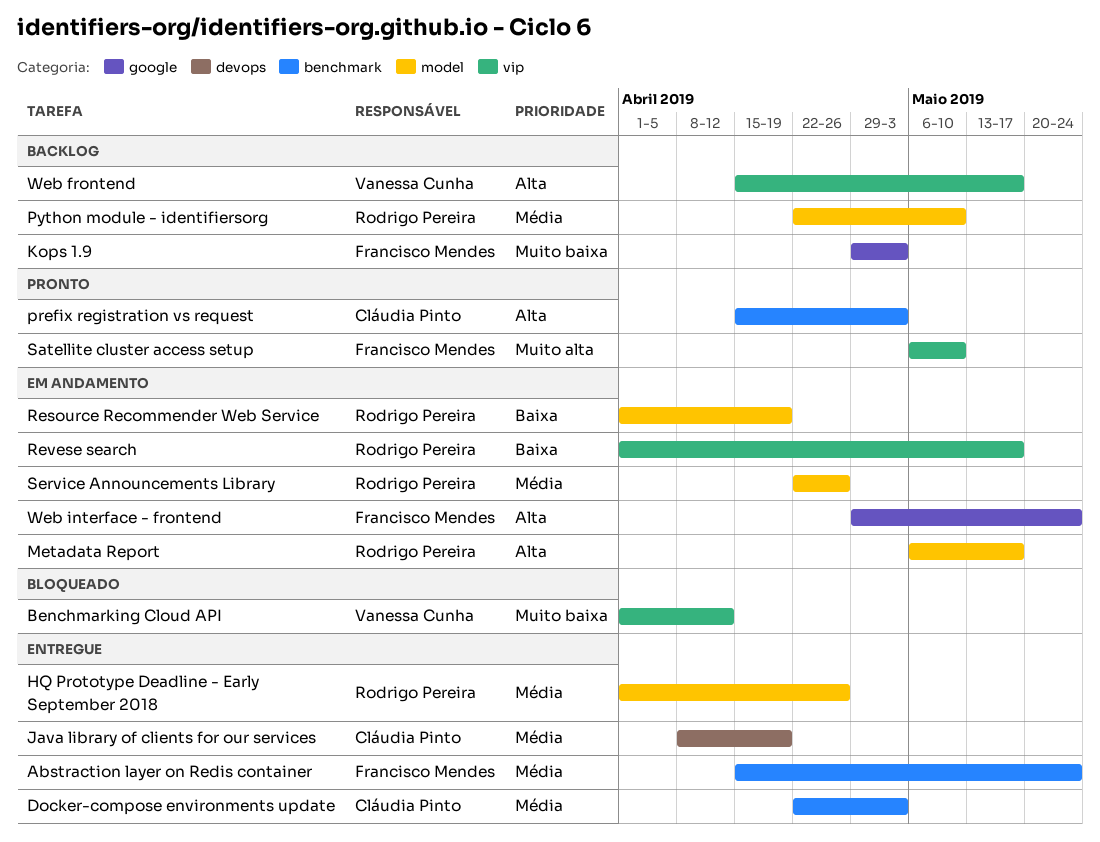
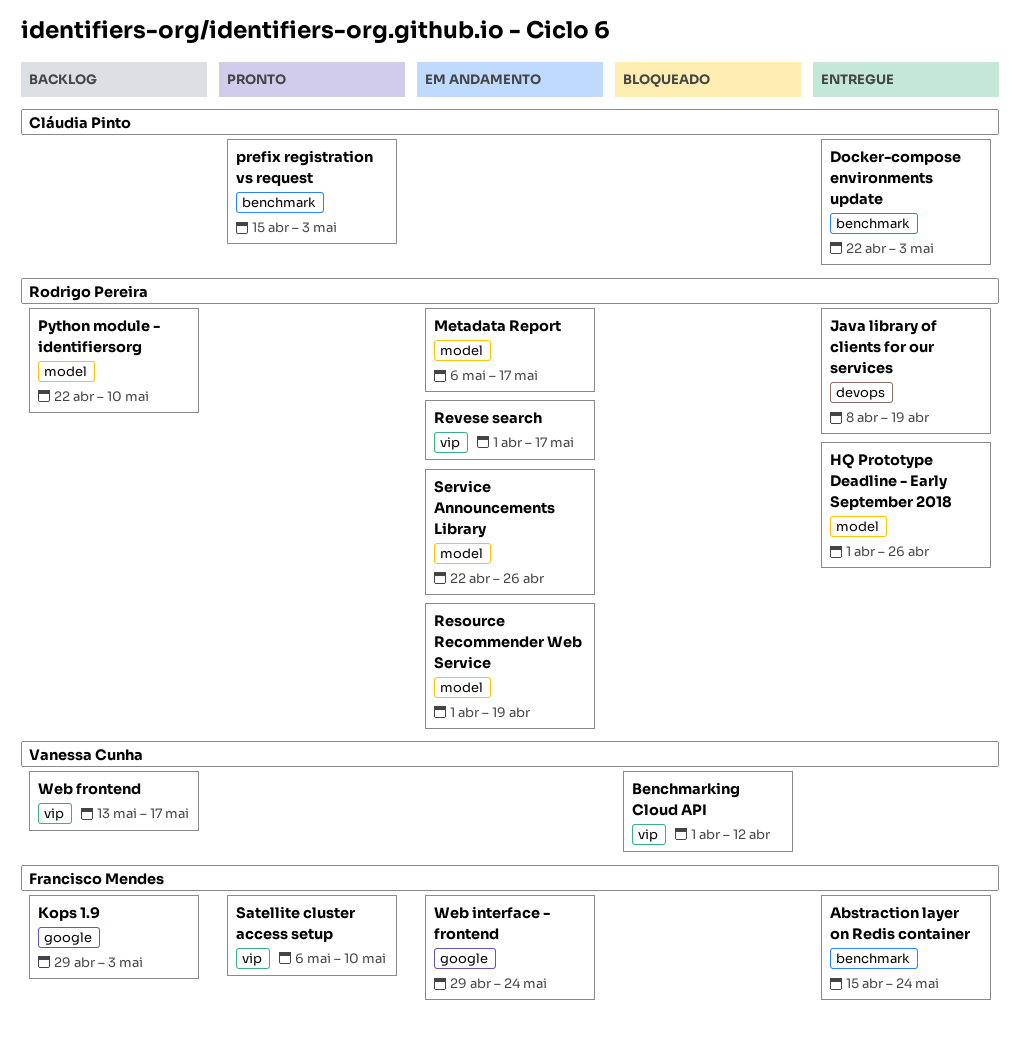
Java library of clients for our services, owner: Cláudia Pinto -> Rodrigo Pereira
Web frontend, start: Apr 15 -> May 13

